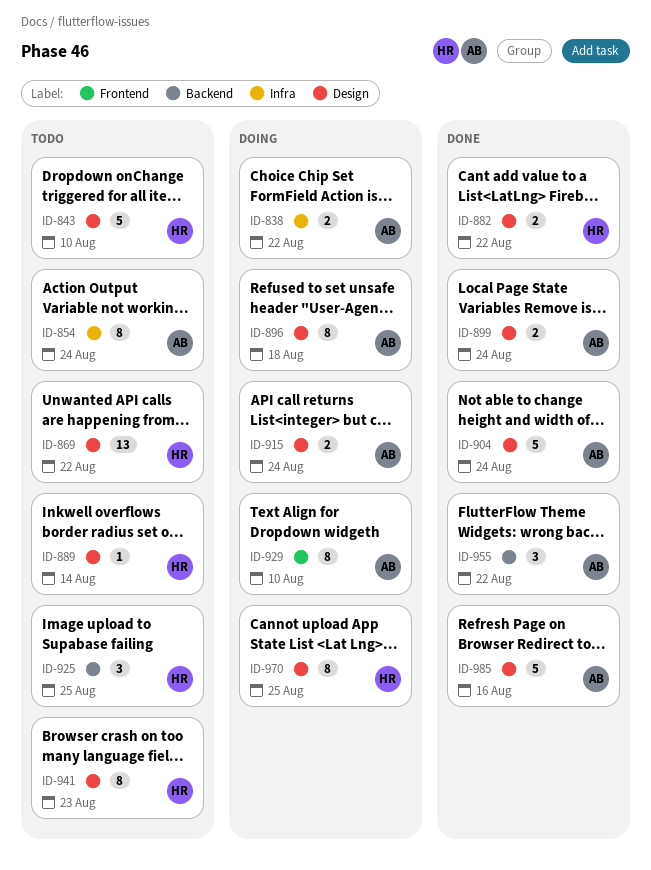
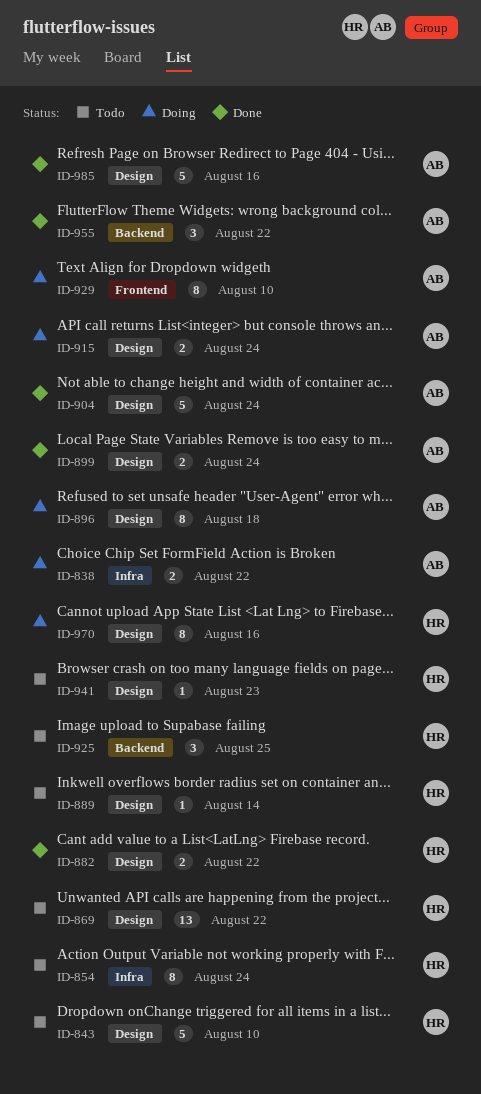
ID-854, owner: AB -> HR
ID-941, estimate: 8 -> 1
ID-970, due: Aug 25 -> Aug 16

